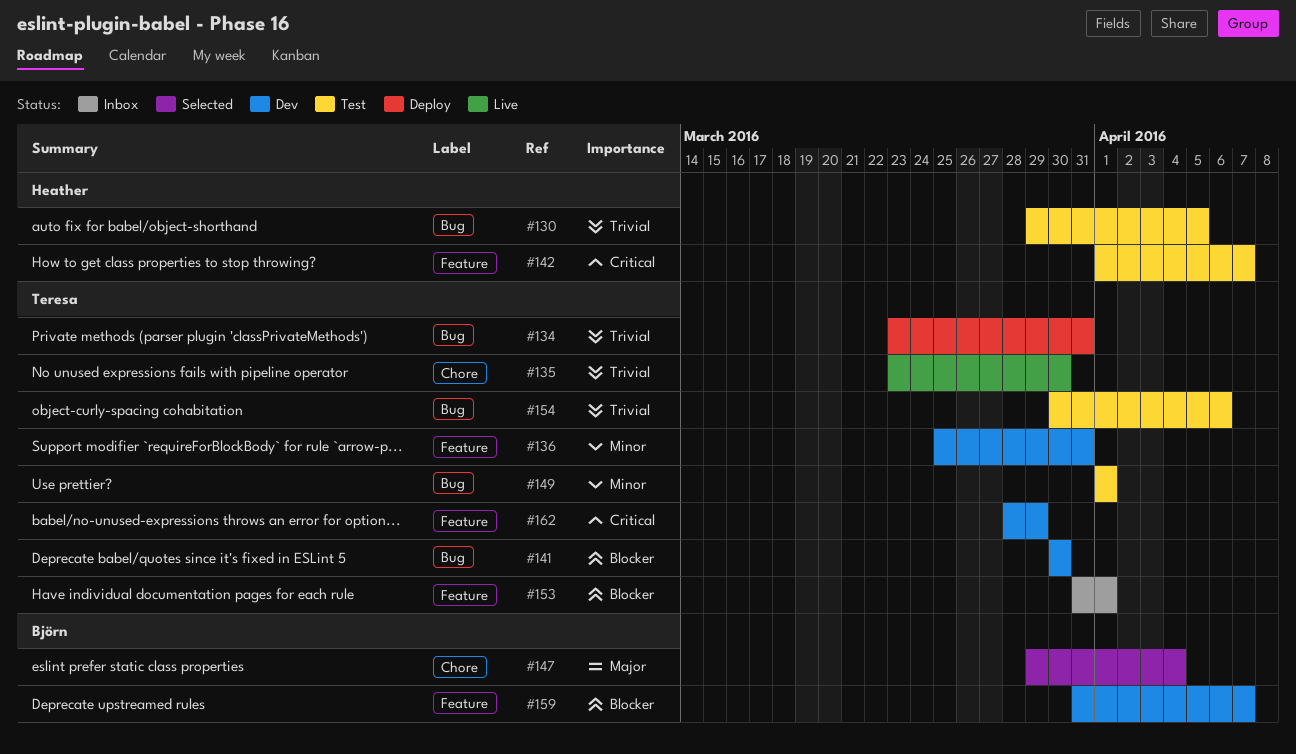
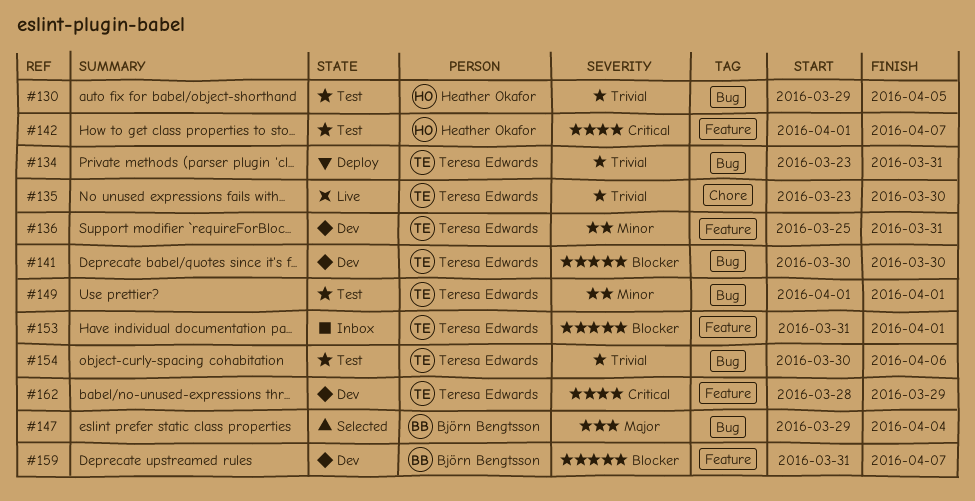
#147, label: Chore -> Bug

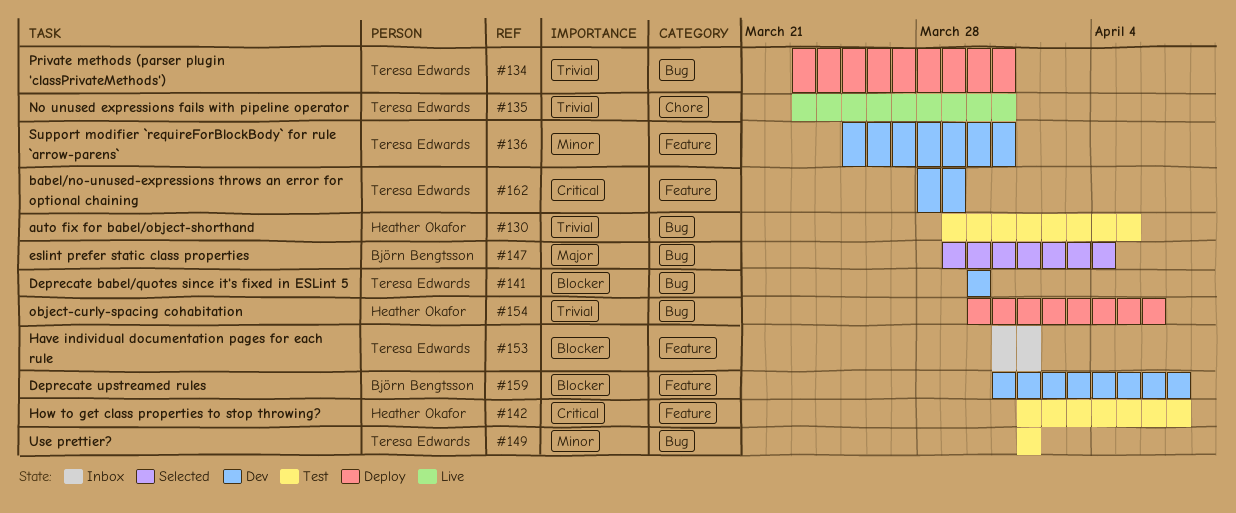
#135, due: Mar 30 -> Mar 31
#154, status: Test -> Deploy
#154, owner: Teresa Edwards -> Heather Okafor

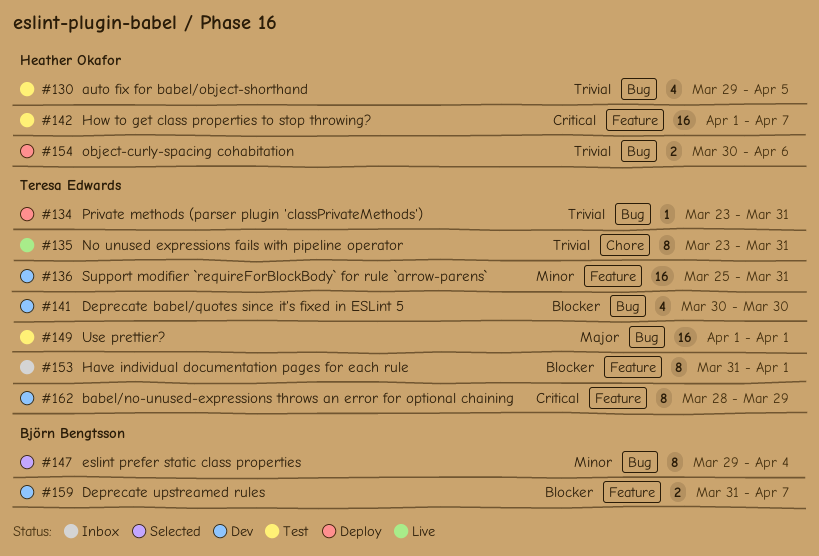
#147, priority: Major -> Minor
#149, priority: Minor -> Major

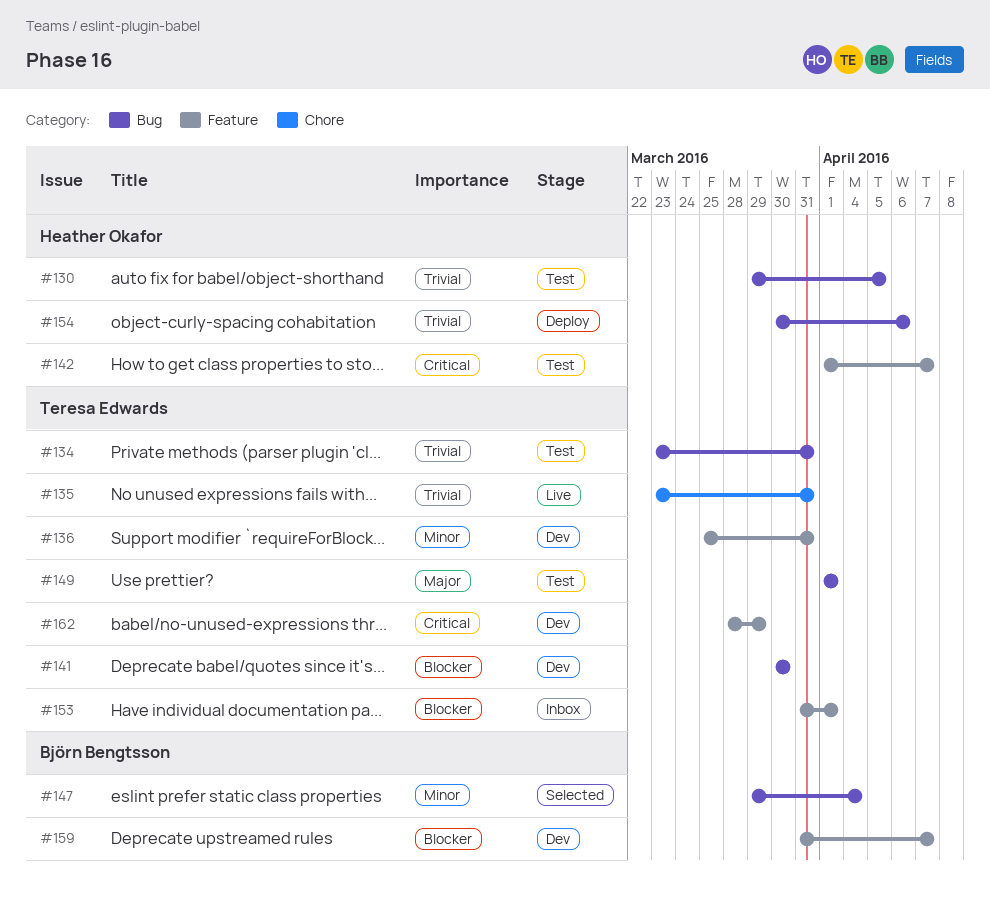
#134, status: Deploy -> Test

